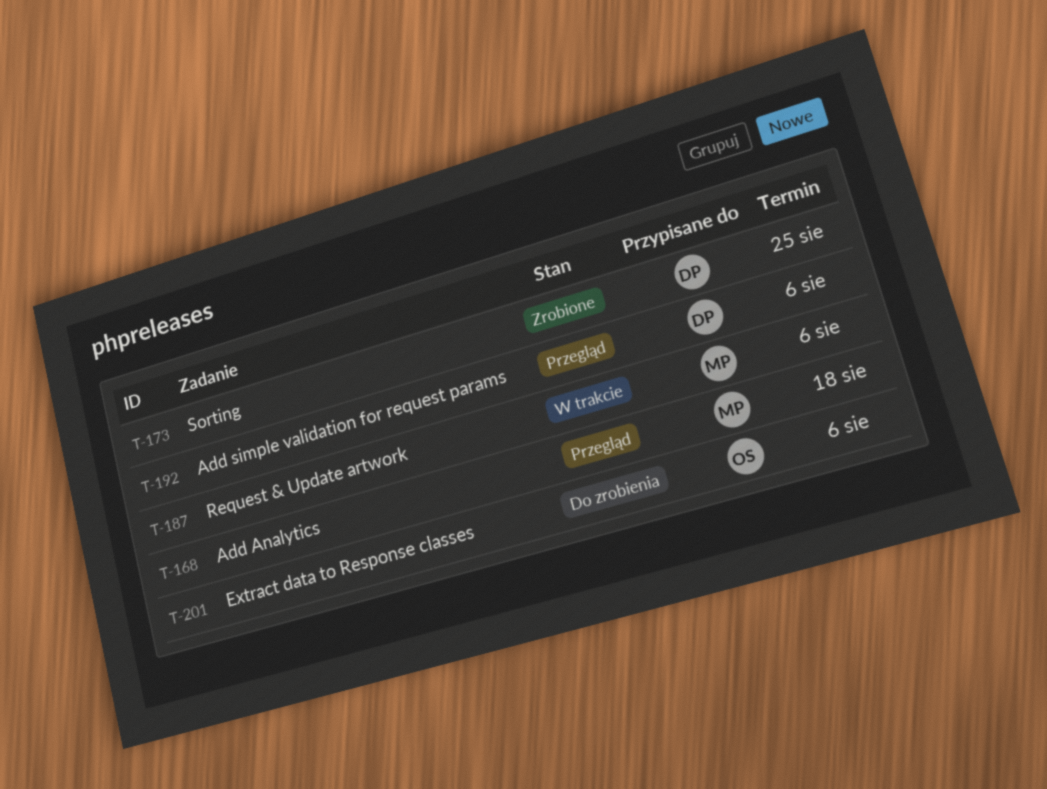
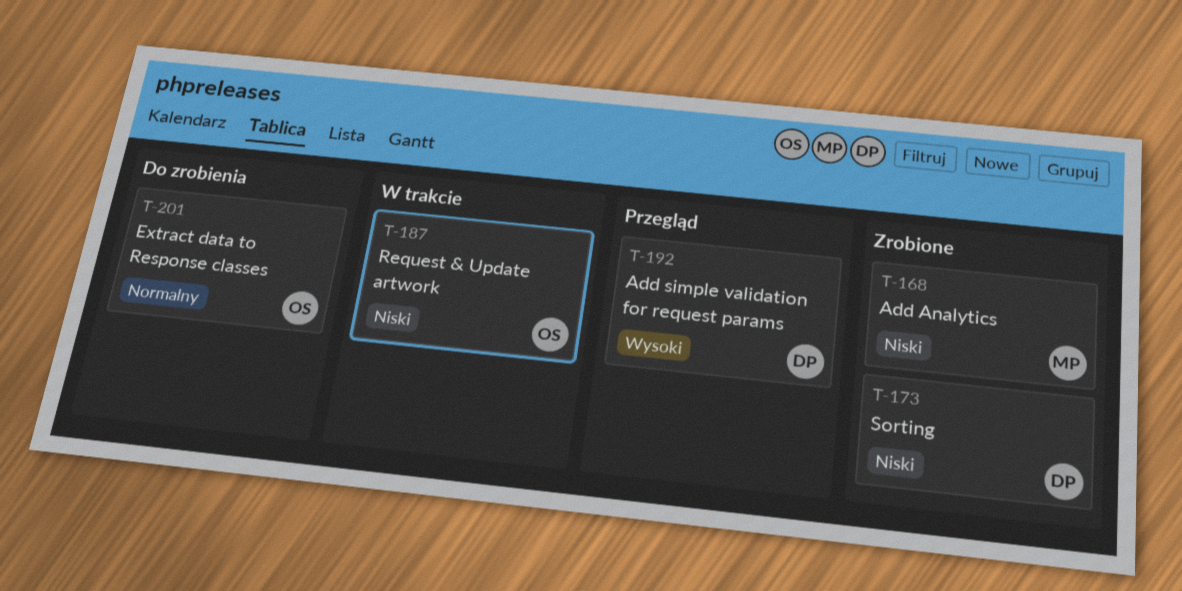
T-168, status: Przegląd -> Zrobione
T-187, owner: MP -> OS

